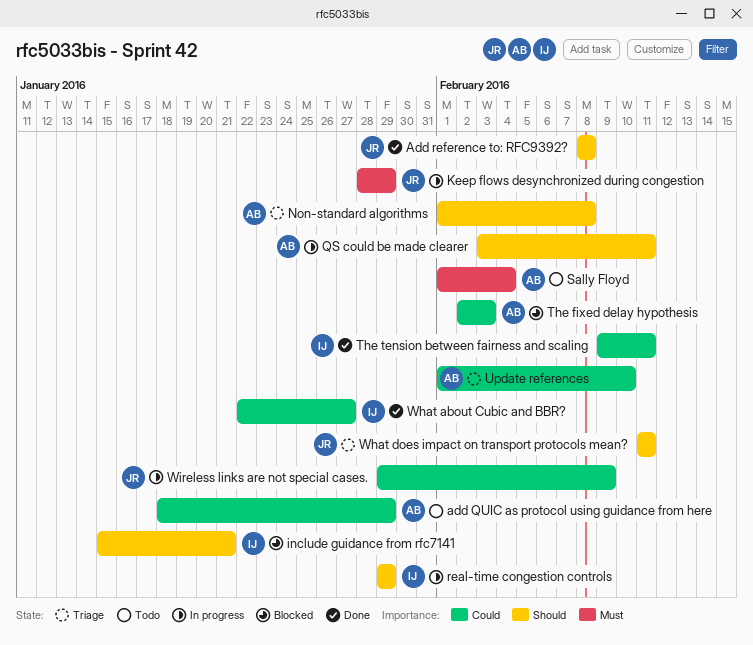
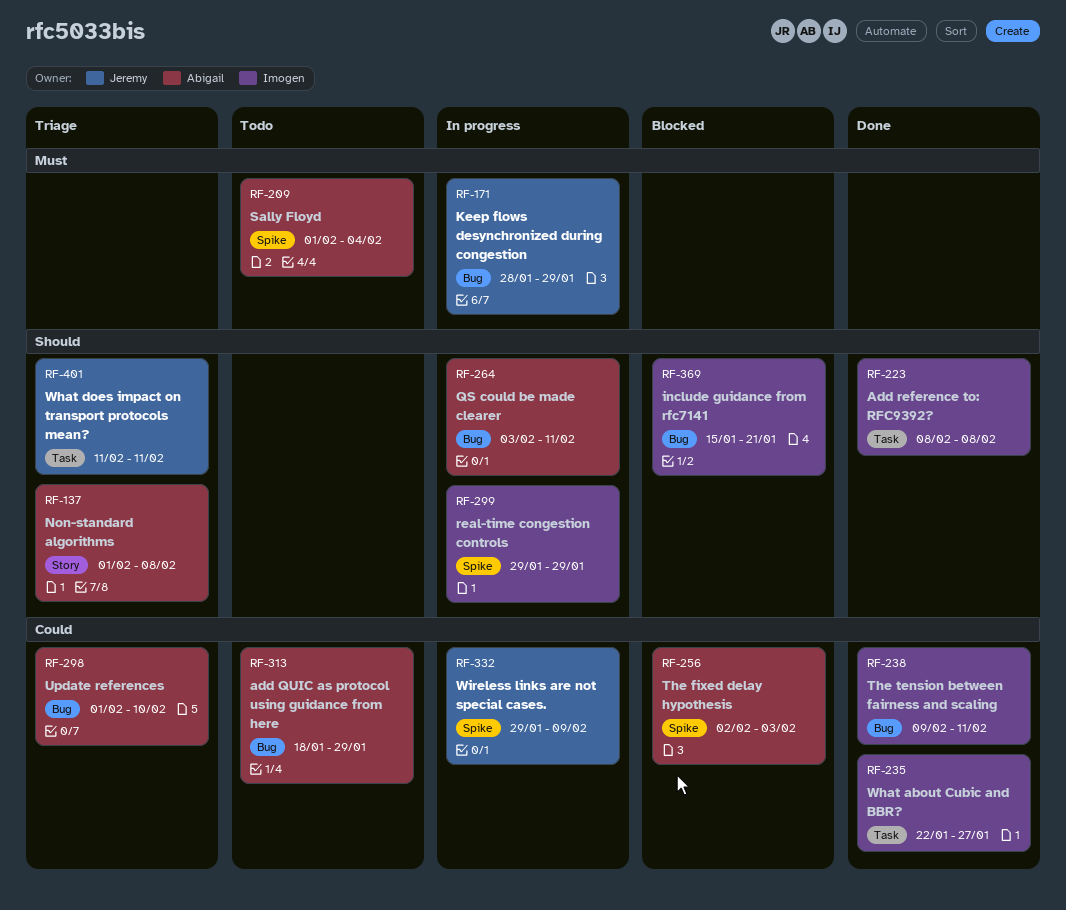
Add reference to: RFC9392?, owner: Jeremy -> Imogen

